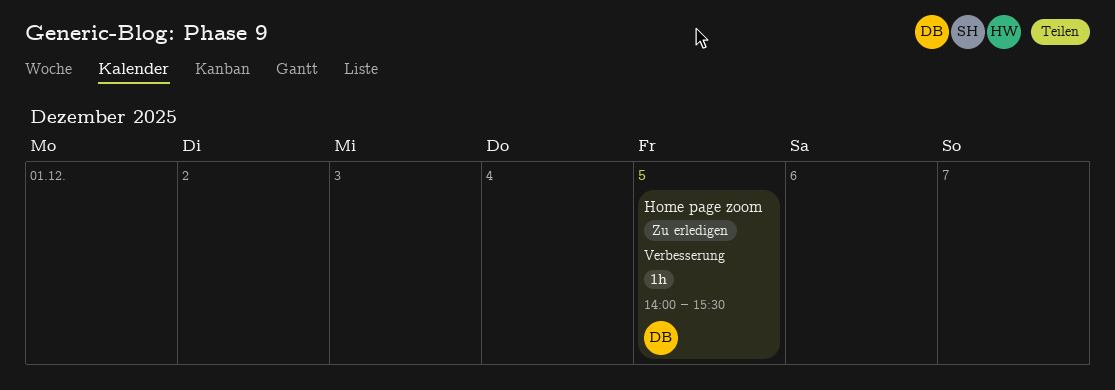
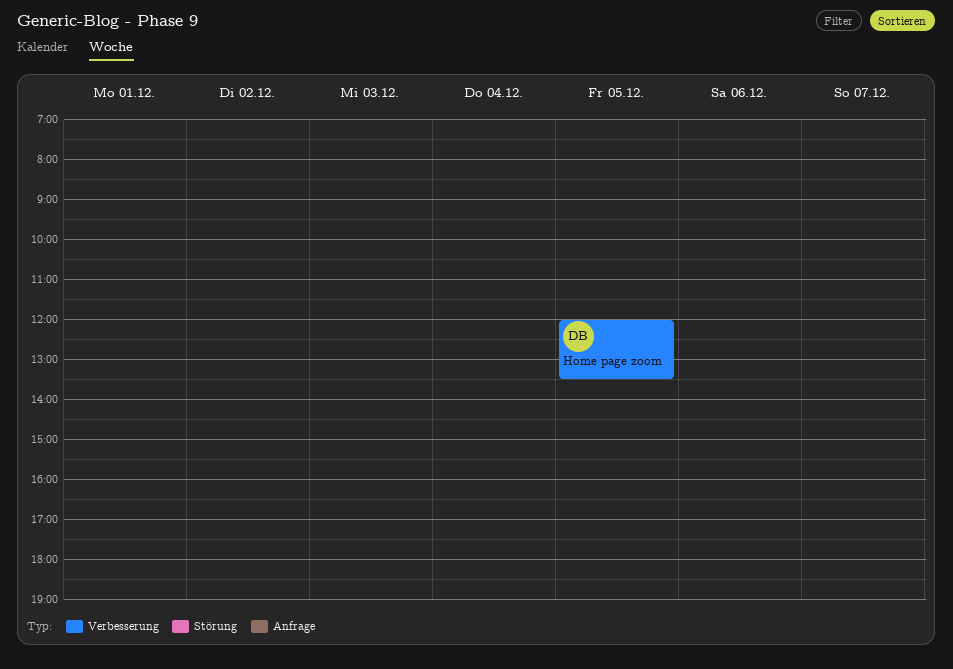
Home page zoom, begins: 14:00 -> 12:00
Home page zoom, ends: 15:30 -> 13:30

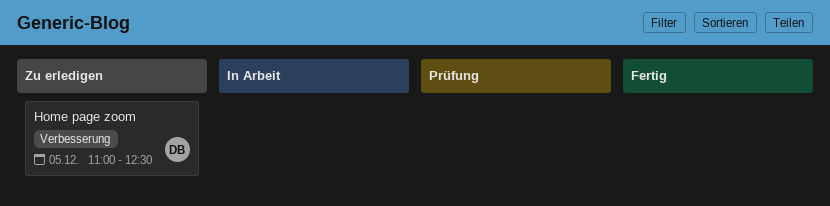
Home page zoom, begins: 12:00 -> 11:00
Home page zoom, ends: 13:30 -> 12:30

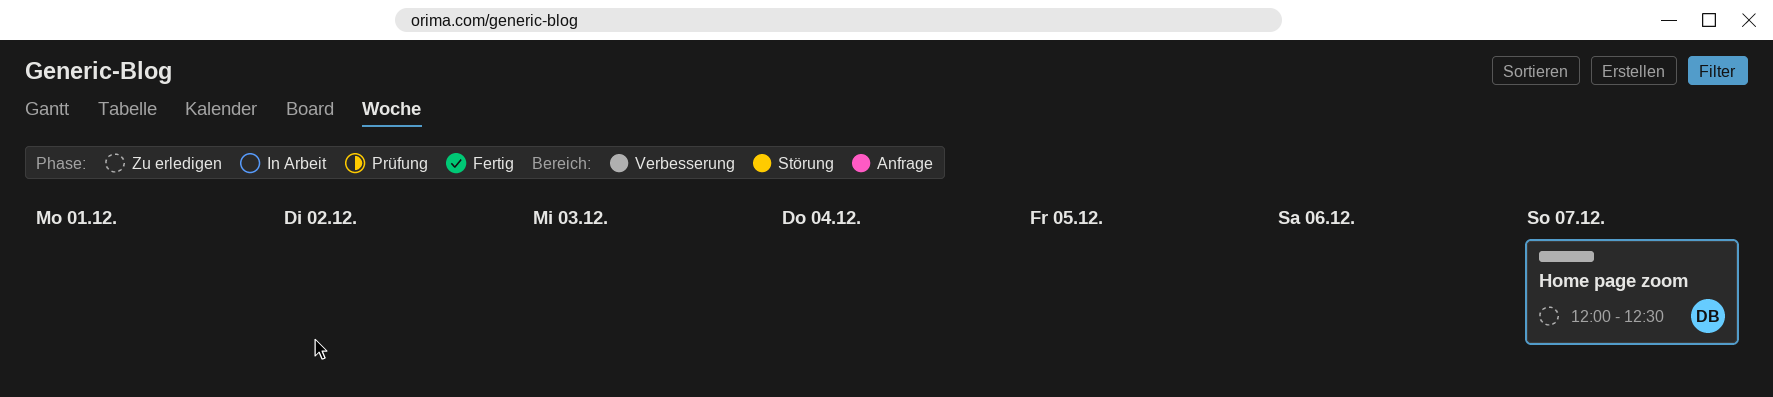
Home page zoom, day: Dec 5 -> Dec 7
Home page zoom, begins: 11:00 -> 12:00

